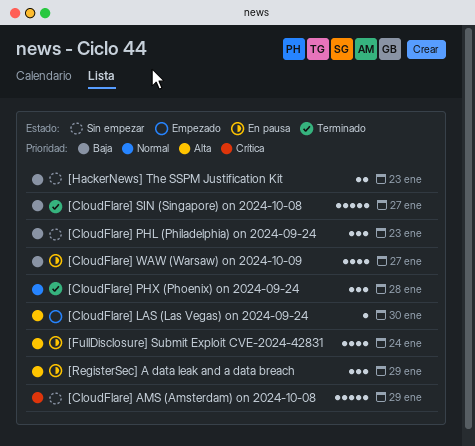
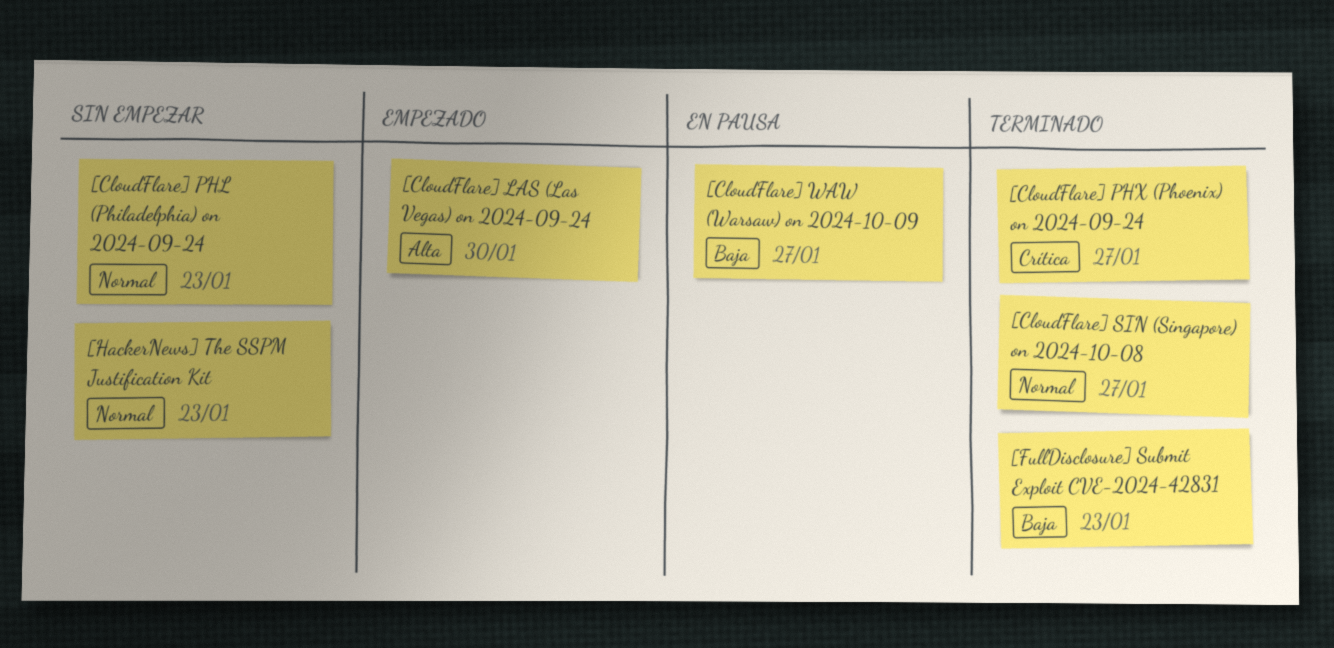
[CloudFlare] AMS (Amsterdam) on 2024-10-08: present -> none
[CloudFlare] PHL (Philadelphia) on 2024-09-24, priority: Baja -> Normal
[CloudFlare] PHX (Phoenix) on 2024-09-24, priority: Normal -> Crítica
[CloudFlare] PHX (Phoenix) on 2024-09-24, due: Jan 28 -> Jan 27
[CloudFlare] SIN (Singapore) on 2024-10-08, priority: Baja -> Normal
[FullDisclosure] Submit Exploit CVE-2024-42831, status: En pausa -> Terminado
[FullDisclosure] Submit Exploit CVE-2024-42831, priority: Alta -> Baja
[FullDisclosure] Submit Exploit CVE-2024-42831, due: Jan 24 -> Jan 23
[HackerNews] The SSPM Justification Kit, priority: Baja -> Normal
[RegisterSec] A data leak and a data breach: present -> none

